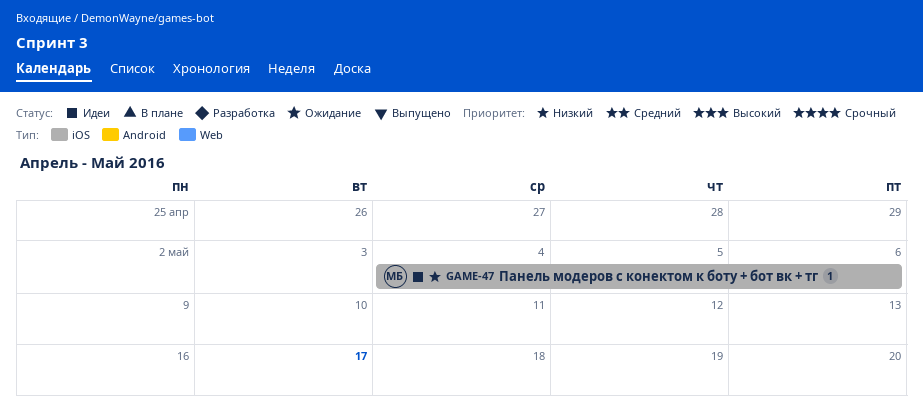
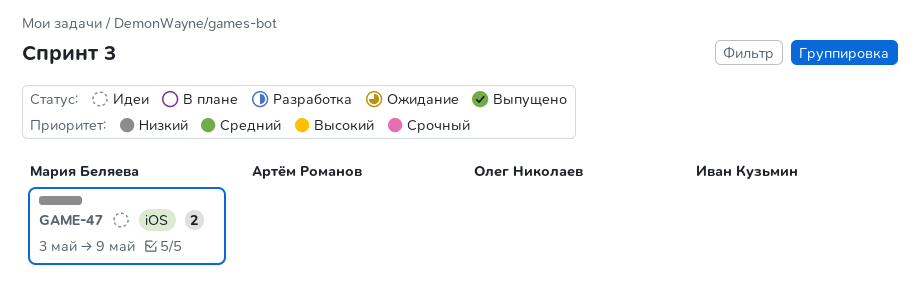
GAME-47, estimate: 1 -> 2
GAME-47, start: May 4 -> May 3
GAME-47, due: May 6 -> May 9

